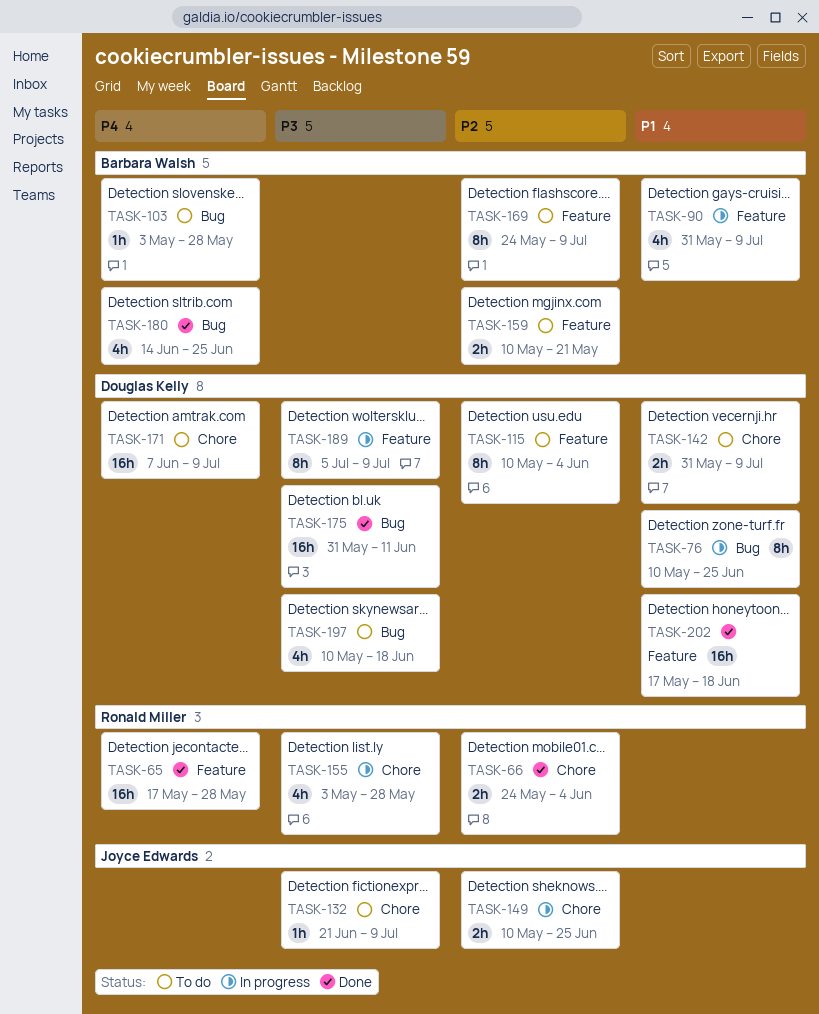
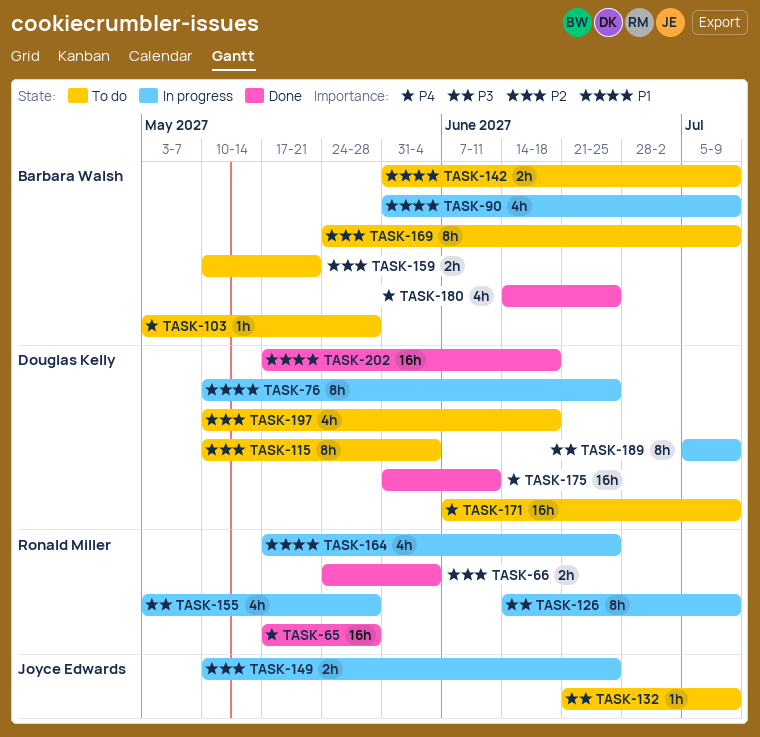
TASK-126: none -> present
TASK-142, owner: Douglas Kelly -> Barbara Walsh
TASK-164: none -> present
TASK-175, priority: P3 -> P4
TASK-197, priority: P3 -> P2

